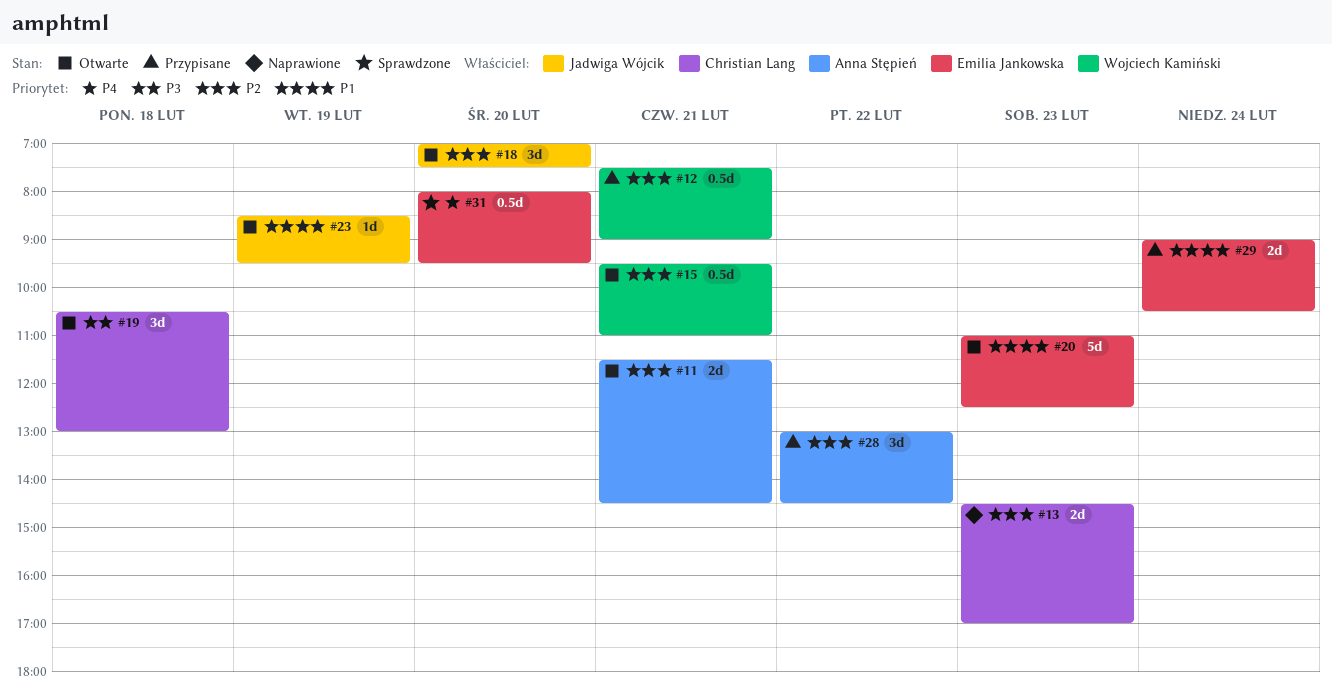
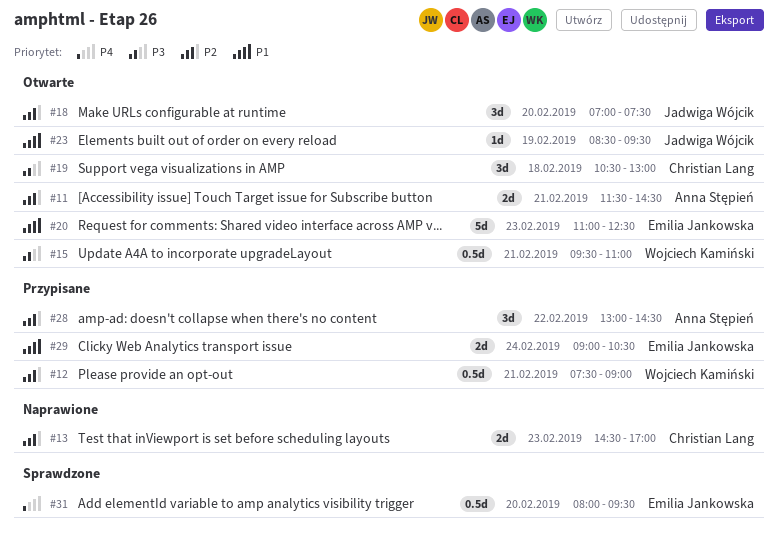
#15, priority: P2 -> P3

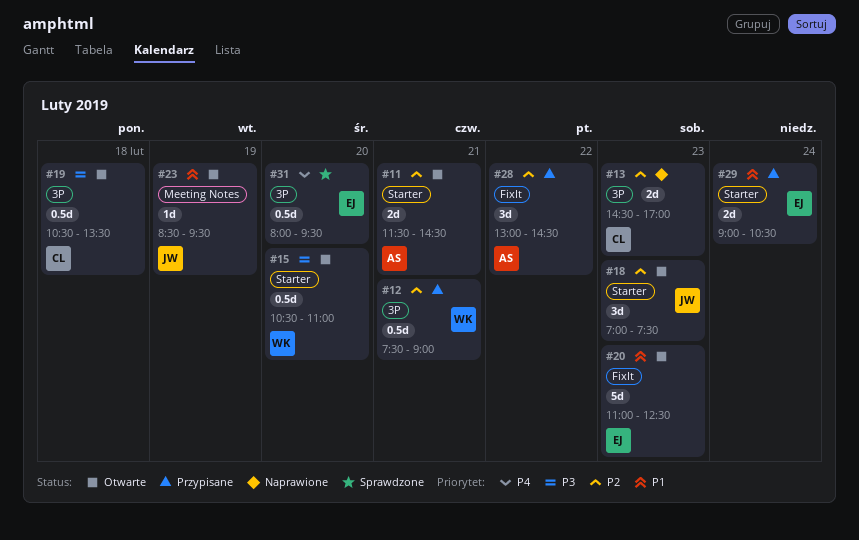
#15, day: Feb 21 -> Feb 20
#15, begins: 09:30 -> 10:30
#18, day: Feb 20 -> Feb 23
#19, estimate: 3d -> 0.5d
#19, ends: 13:00 -> 13:30

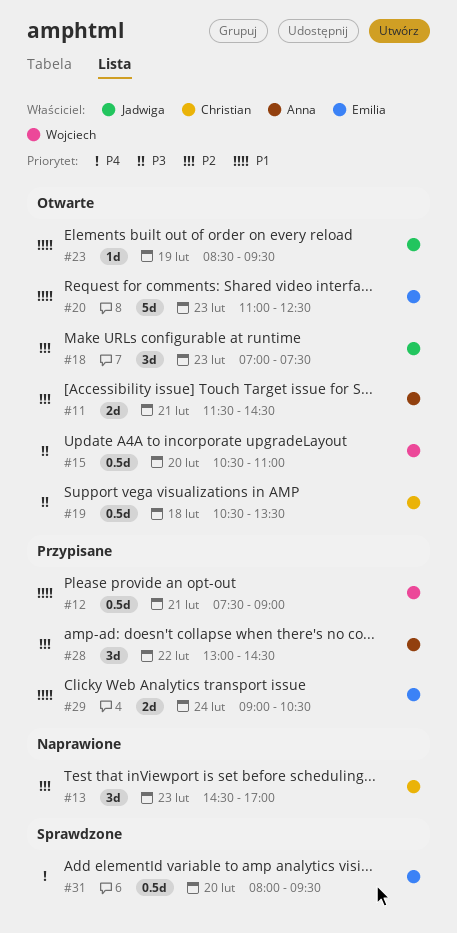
#12, priority: P2 -> P1
#13, estimate: 2d -> 3d

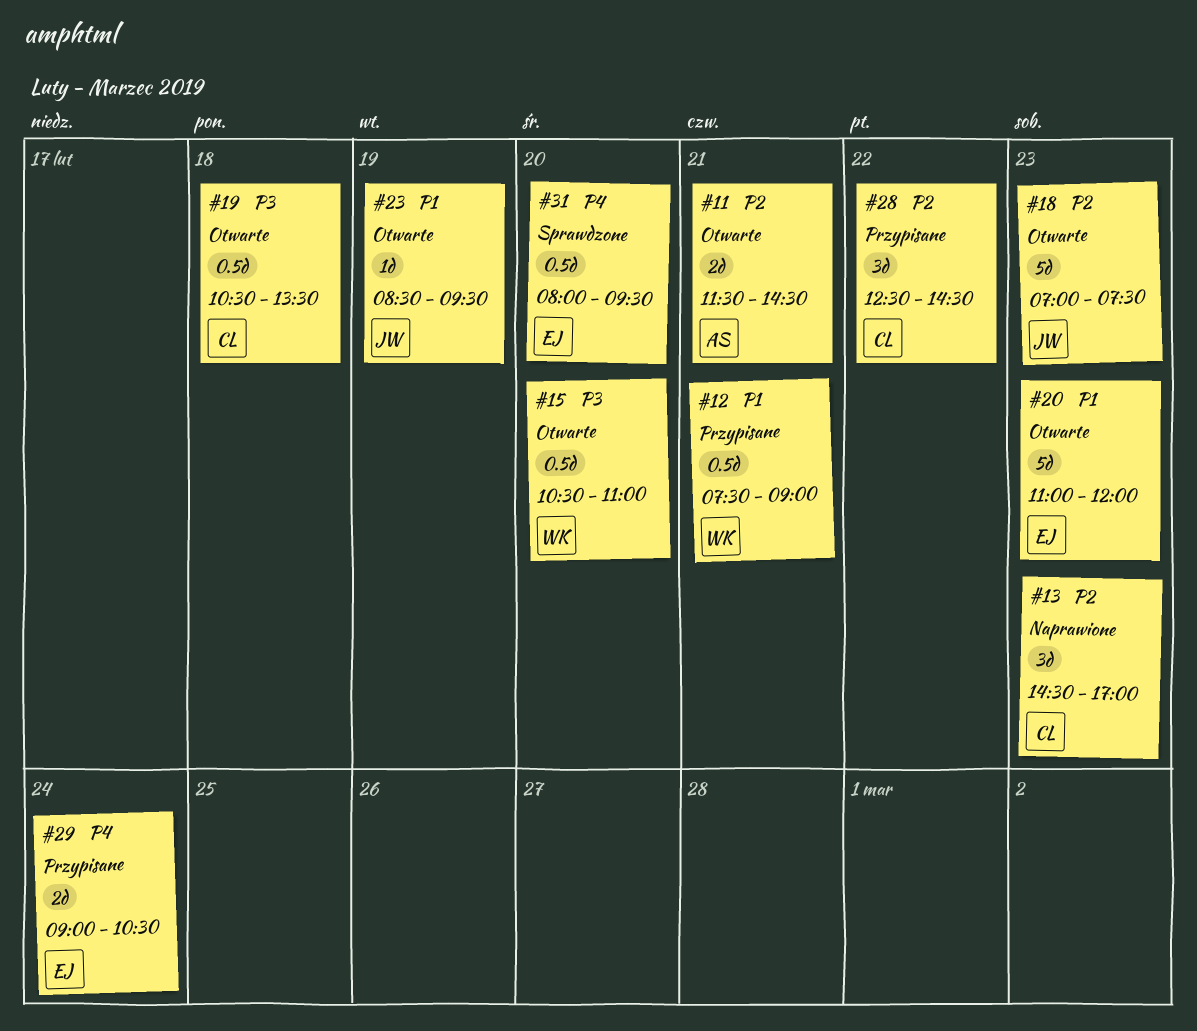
#18, estimate: 3d -> 5d
#20, ends: 12:30 -> 12:00
#28, owner: Anna -> Christian
#28, begins: 13:00 -> 12:30
#29, priority: P1 -> P4

